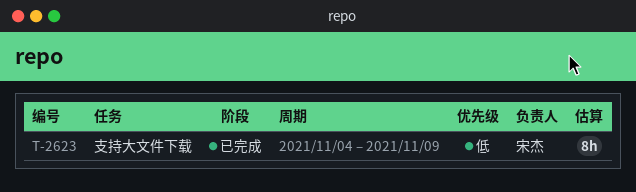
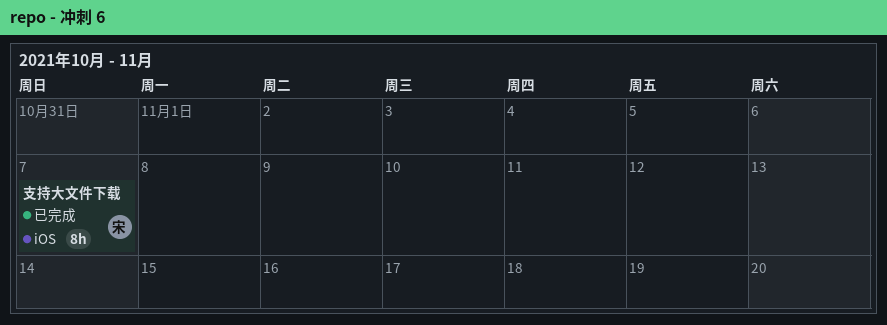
支持大文件下载, due: Nov 9 -> Nov 7

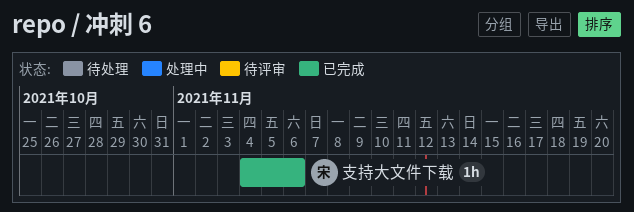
支持大文件下载, estimate: 8h -> 1h
支持大文件下载, due: Nov 7 -> Nov 6

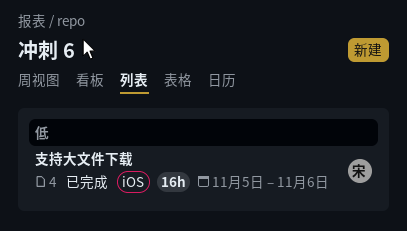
支持大文件下载, estimate: 1h -> 16h
支持大文件下载, start: Nov 4 -> Nov 5

